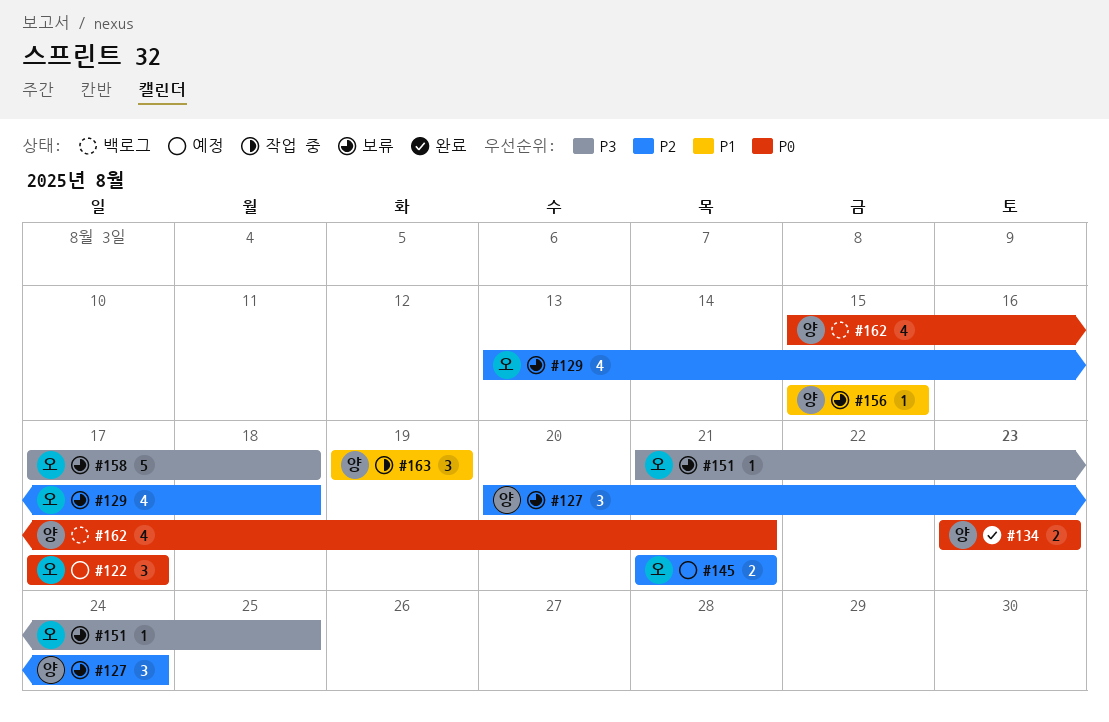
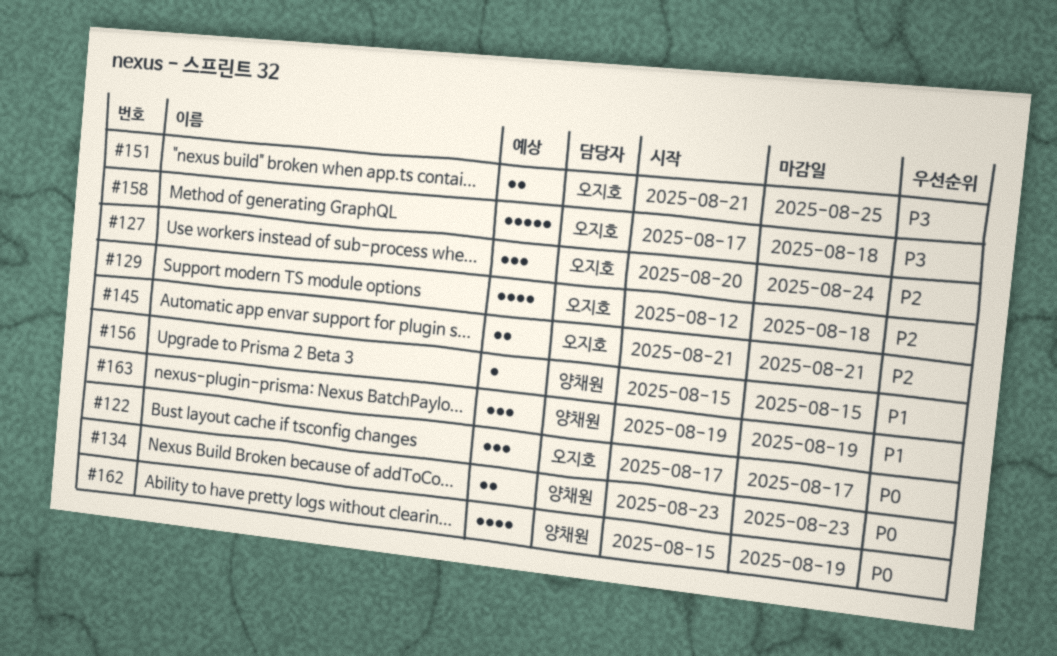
#127, owner: 양채원 -> 오지호
#129, start: Aug 13 -> Aug 12
#151, estimate: 1 -> 2
#162, due: Aug 21 -> Aug 19

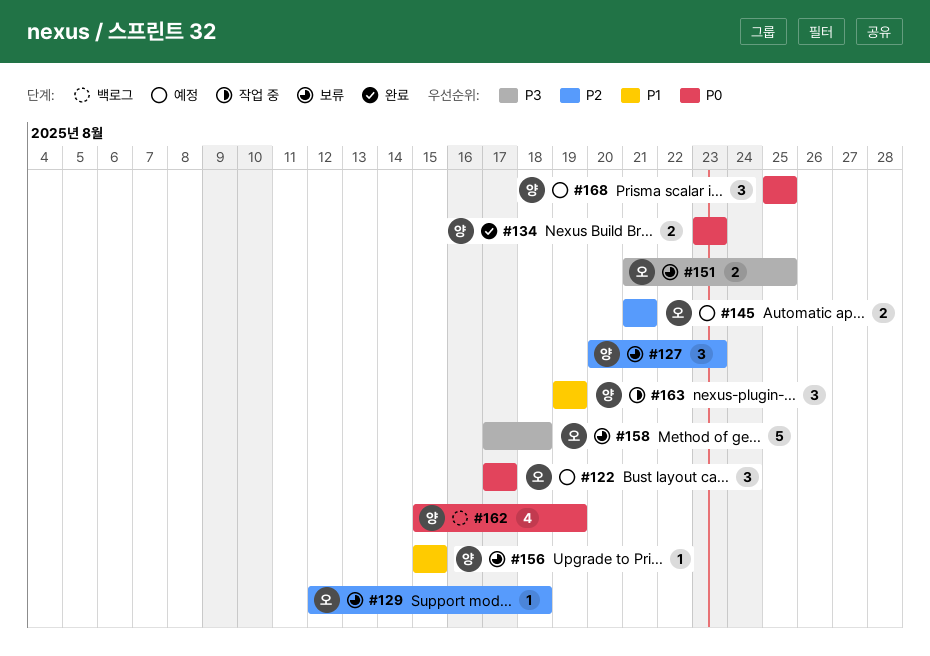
#127, owner: 오지호 -> 양채원
#127, due: Aug 24 -> Aug 23
#129, estimate: 4 -> 1
#168: none -> present

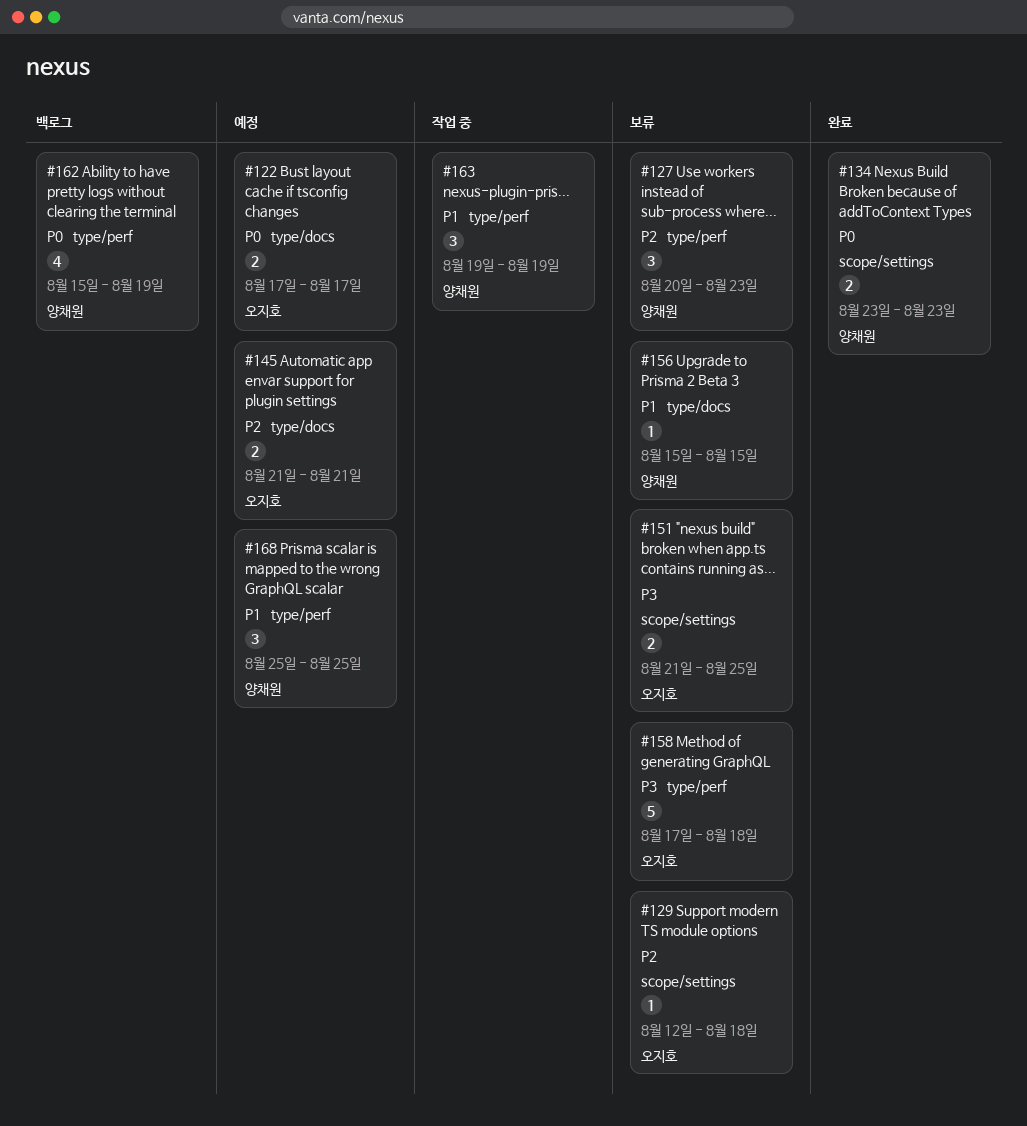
#122, estimate: 3 -> 2
#168, priority: P0 -> P1

